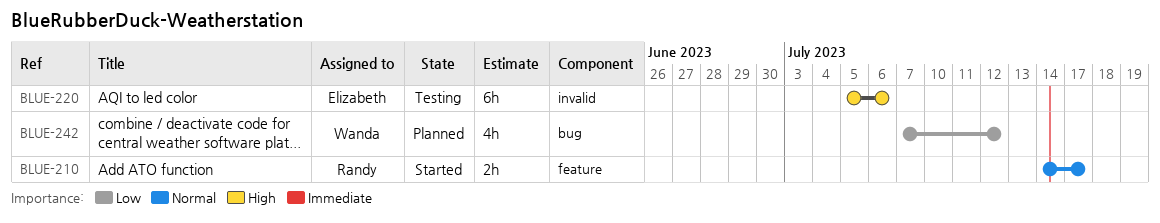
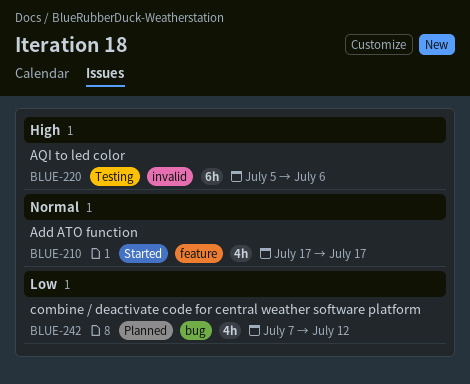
BLUE-210, estimate: 2h -> 4h
BLUE-210, start: Jul 14 -> Jul 17

